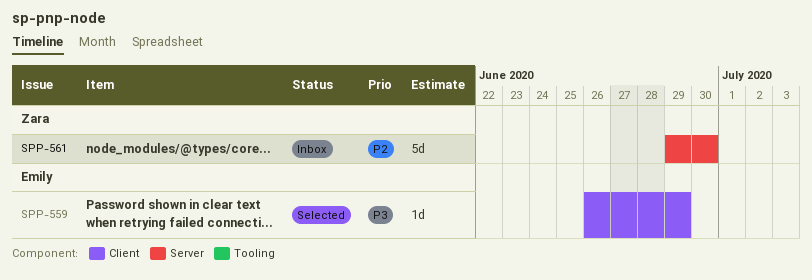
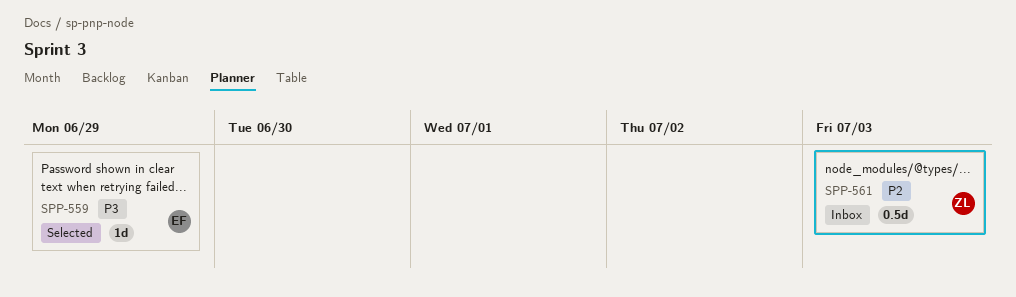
SPP-561, estimate: 5d -> 0.5d
SPP-561, due: Jun 30 -> Jul 3

